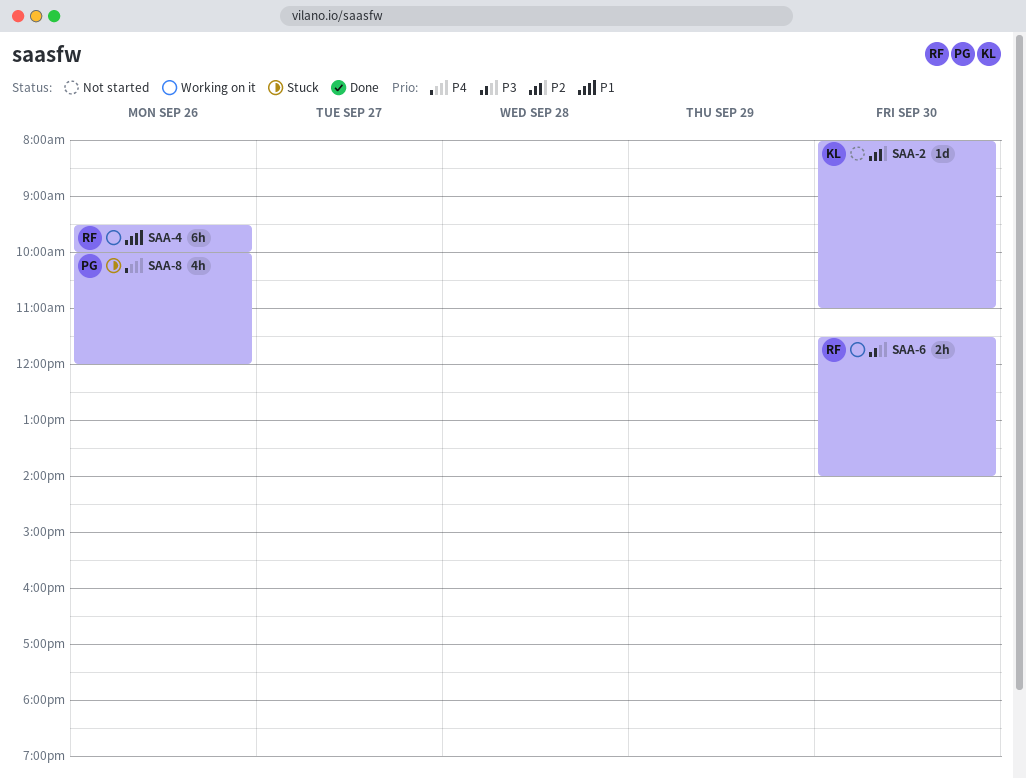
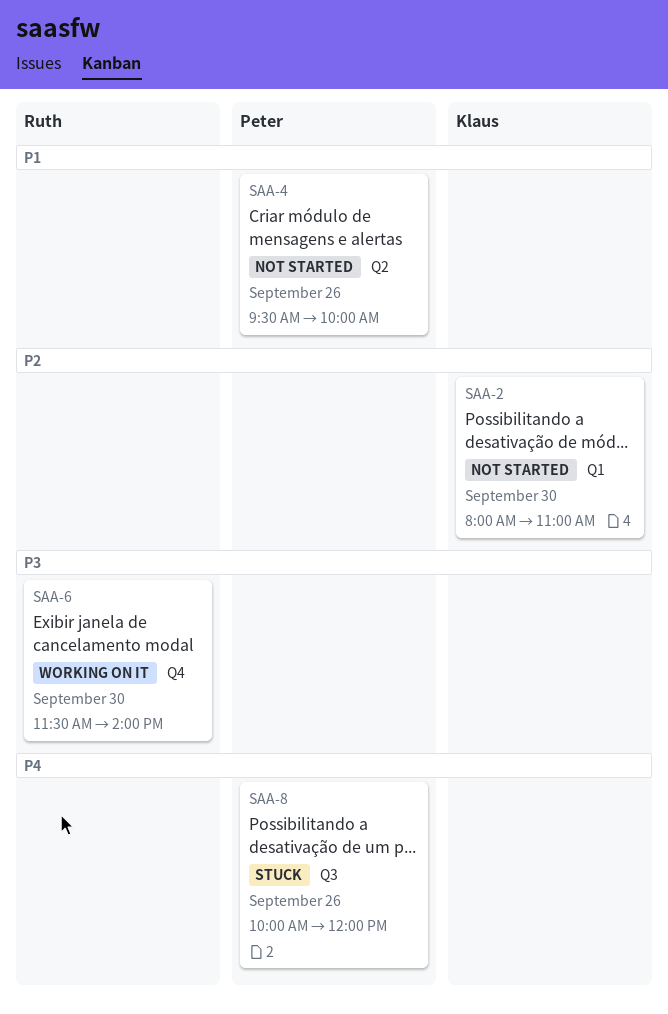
SAA-4, status: Working on it -> Not started
SAA-4, owner: Ruth -> Peter

